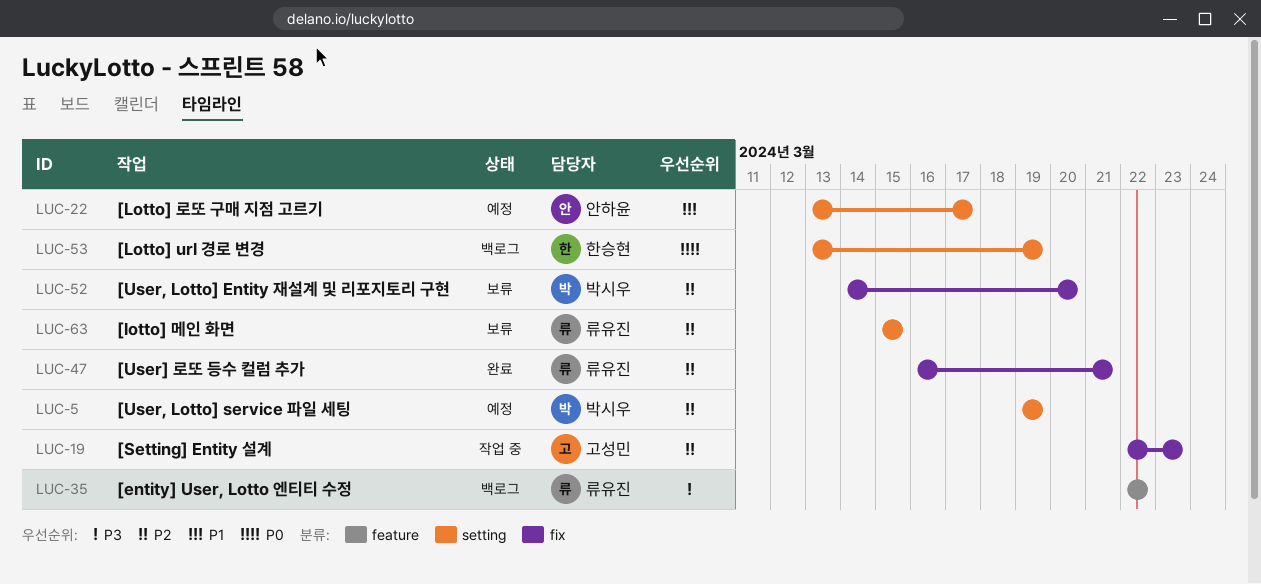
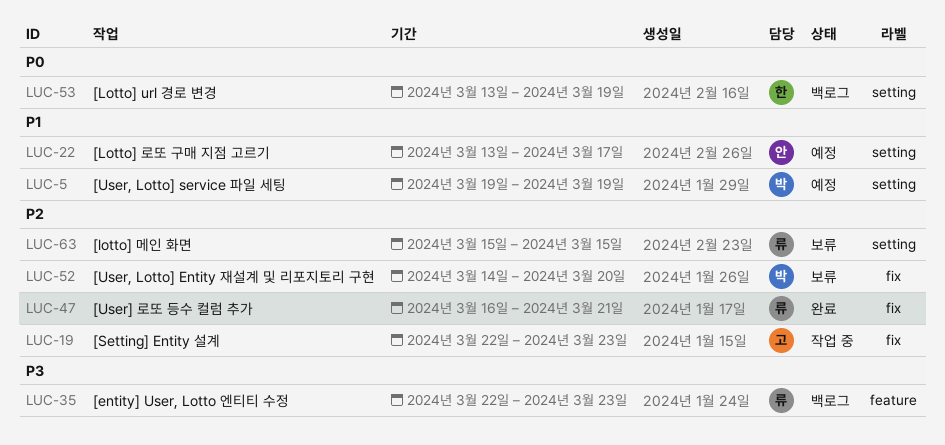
LUC-5, priority: P2 -> P1
LUC-35, due: Mar 22 -> Mar 23

